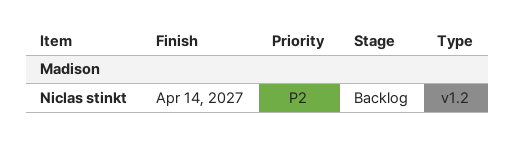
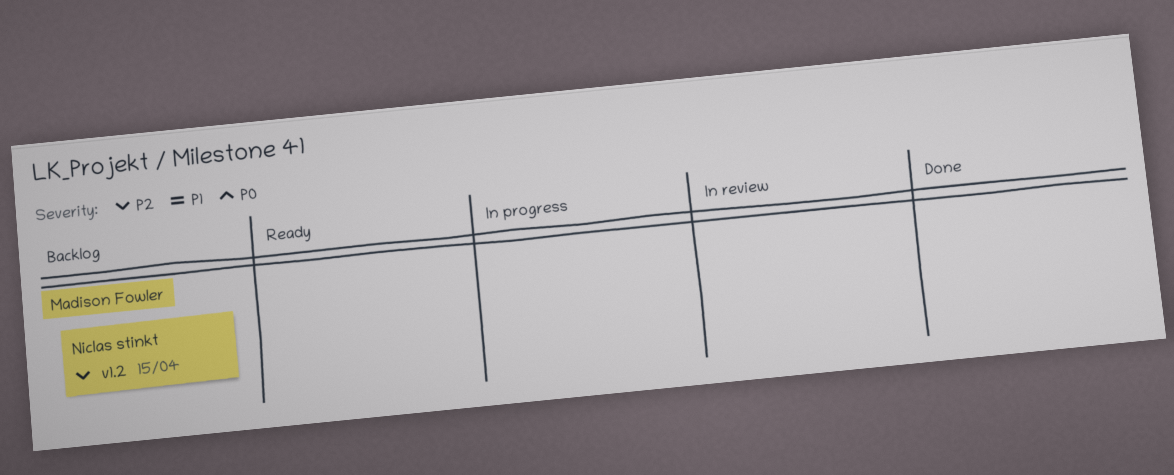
Niclas stinkt, due: Apr 14 -> Apr 15

